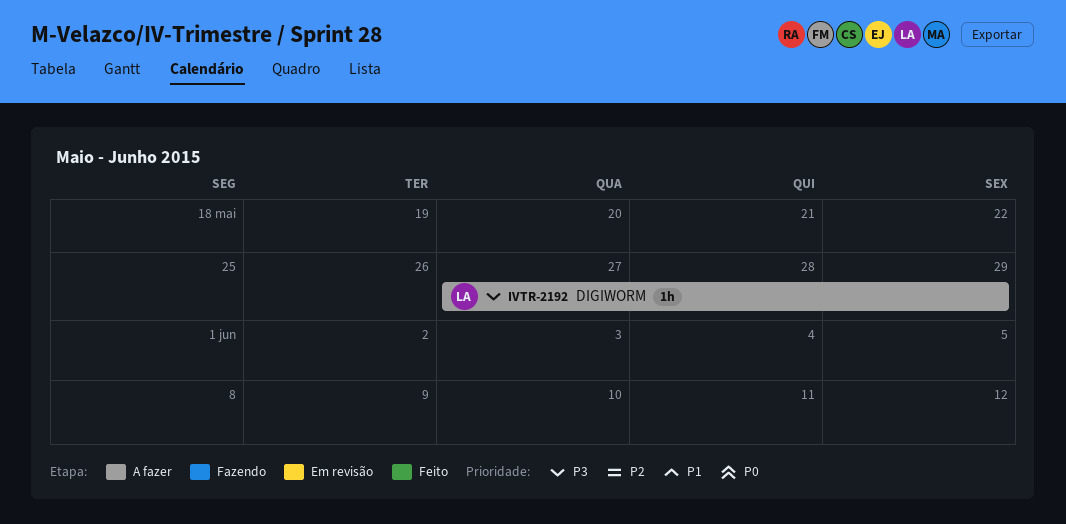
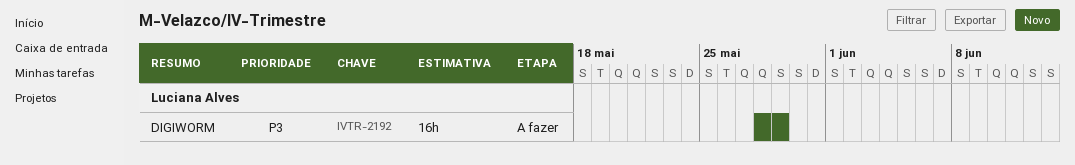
IVTR-2192, estimate: 1h -> 16h
IVTR-2192, start: May 27 -> May 28

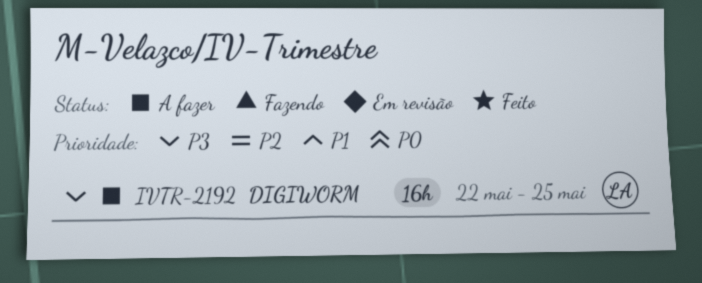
IVTR-2192, start: May 28 -> May 22
IVTR-2192, due: May 29 -> May 25

